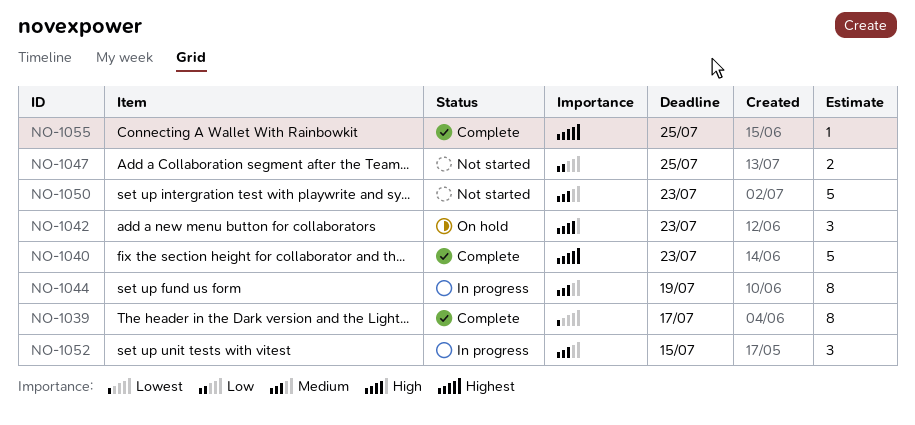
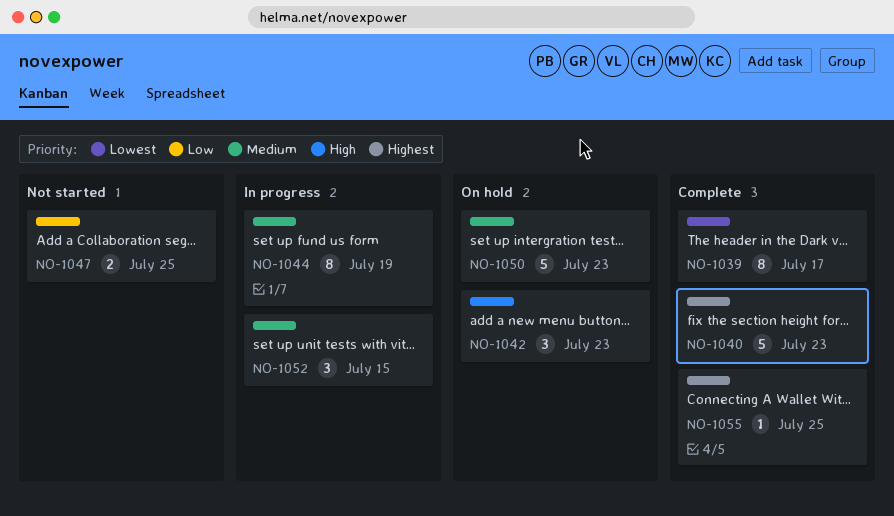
NO-1050, status: Not started -> On hold

